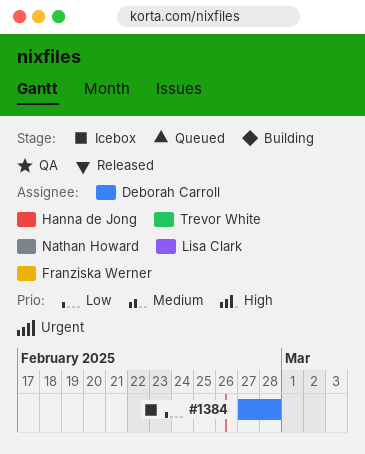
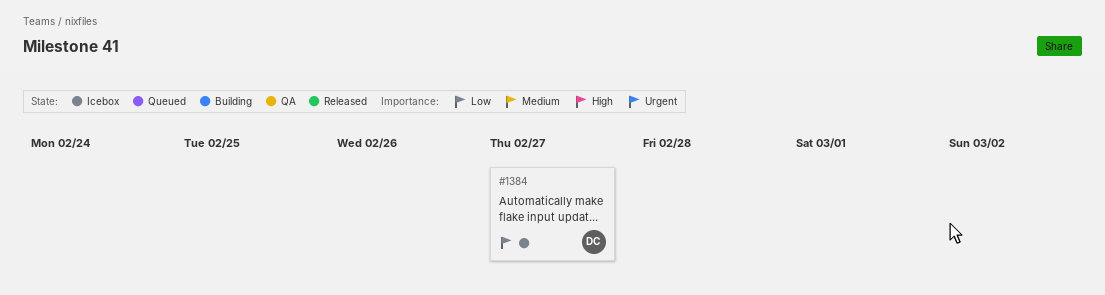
#1384, due: Feb 28 -> Feb 27

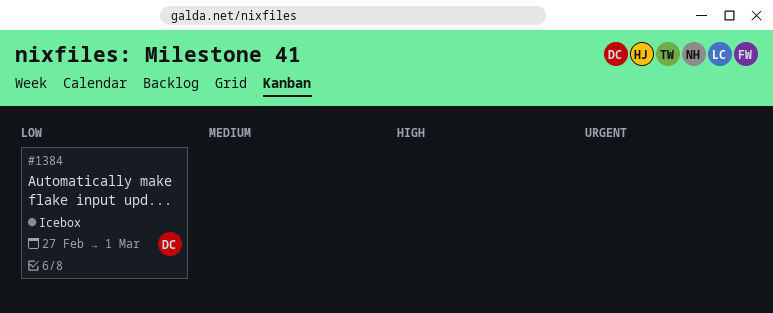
#1384, due: Feb 27 -> Mar 1

